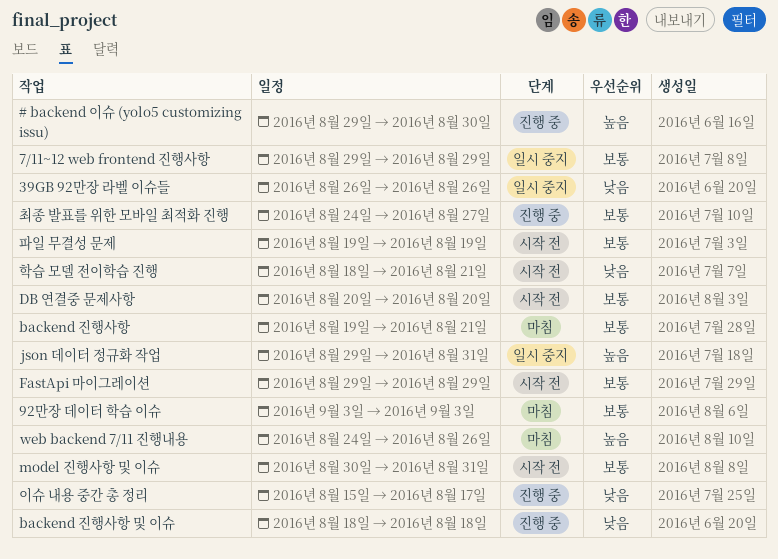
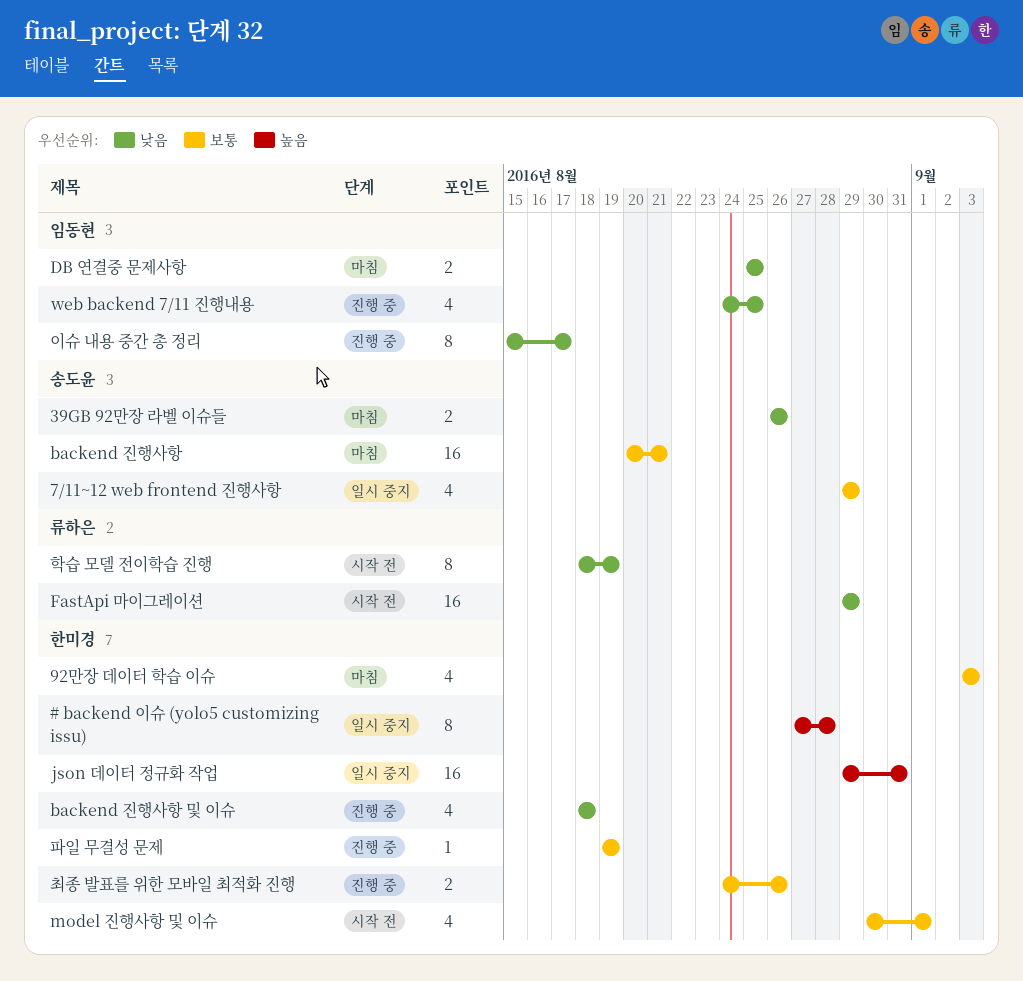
# backend 이슈 (yolo5 customizing issu), status: 진행 중 -> 일시 중지
# backend 이슈 (yolo5 customizing issu), start: Aug 29 -> Aug 27
# backend 이슈 (yolo5 customizing issu), due: Aug 30 -> Aug 28
39GB 92만장 라벨 이슈들, status: 일시 중지 -> 마침
backend 진행사항, start: Aug 19 -> Aug 20
DB 연결중 문제사항, status: 시작 전 -> 마침
DB 연결중 문제사항, priority: 보통 -> 낮음
DB 연결중 문제사항, start: Aug 20 -> Aug 25
DB 연결중 문제사항, due: Aug 20 -> Aug 25
FastApi 마이그레이션, priority: 보통 -> 낮음
model 진행사항 및 이슈, due: Aug 31 -> Sep 1
web backend 7/11 진행내용, status: 마침 -> 진행 중
web backend 7/11 진행내용, priority: 높음 -> 낮음
web backend 7/11 진행내용, due: Aug 26 -> Aug 25
최종 발표를 위한 모바일 최적화 진행, due: Aug 27 -> Aug 26
파일 무결성 문제, status: 시작 전 -> 진행 중
학습 모델 전이학습 진행, due: Aug 21 -> Aug 19

